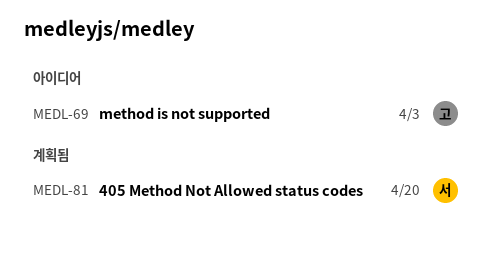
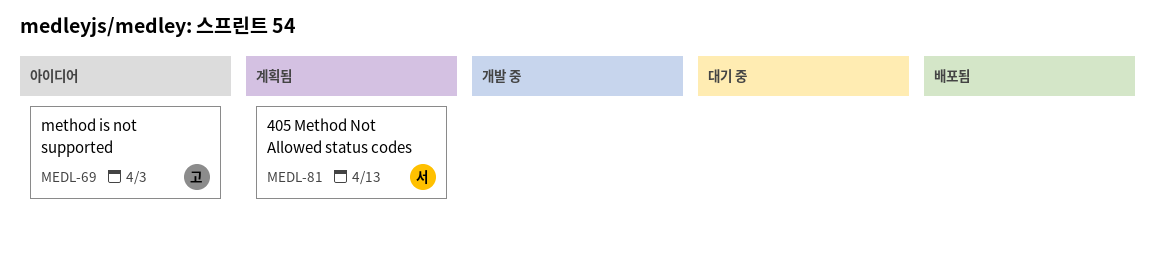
MEDL-81, due: Apr 20 -> Apr 13

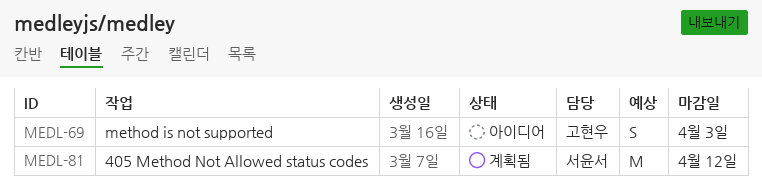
MEDL-81, due: Apr 13 -> Apr 12

